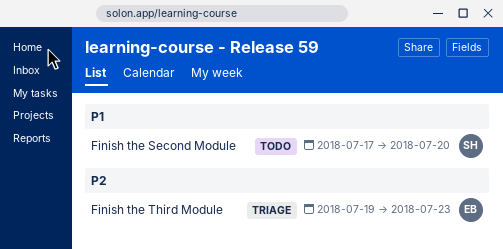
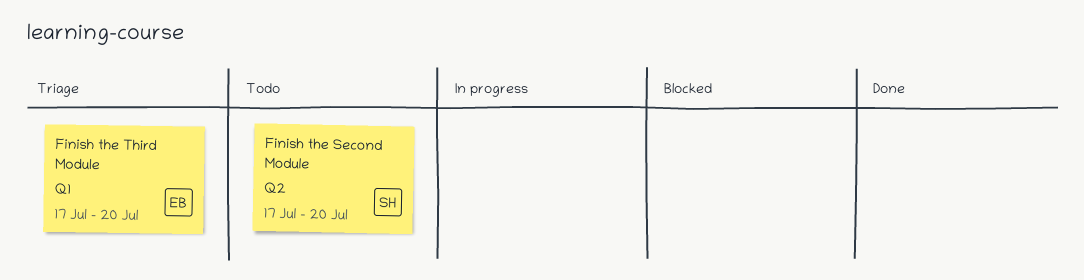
Finish the Third Module, start: Jul 19 -> Jul 17
Finish the Third Module, due: Jul 23 -> Jul 20

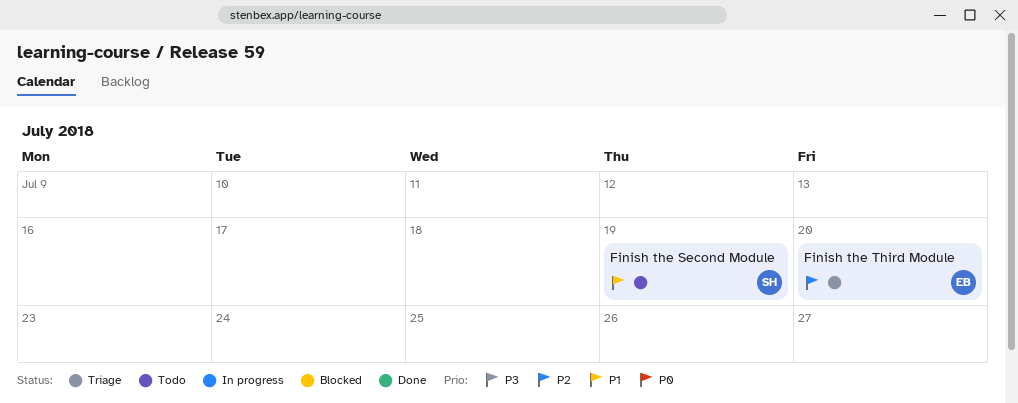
Finish the Second Module, due: Jul 20 -> Jul 19

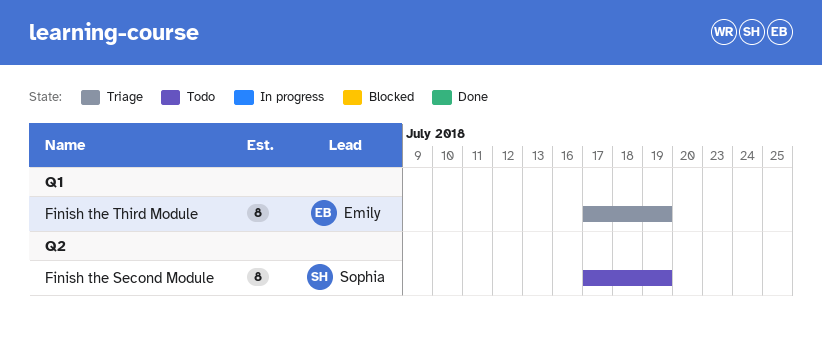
Finish the Third Module, due: Jul 20 -> Jul 19

